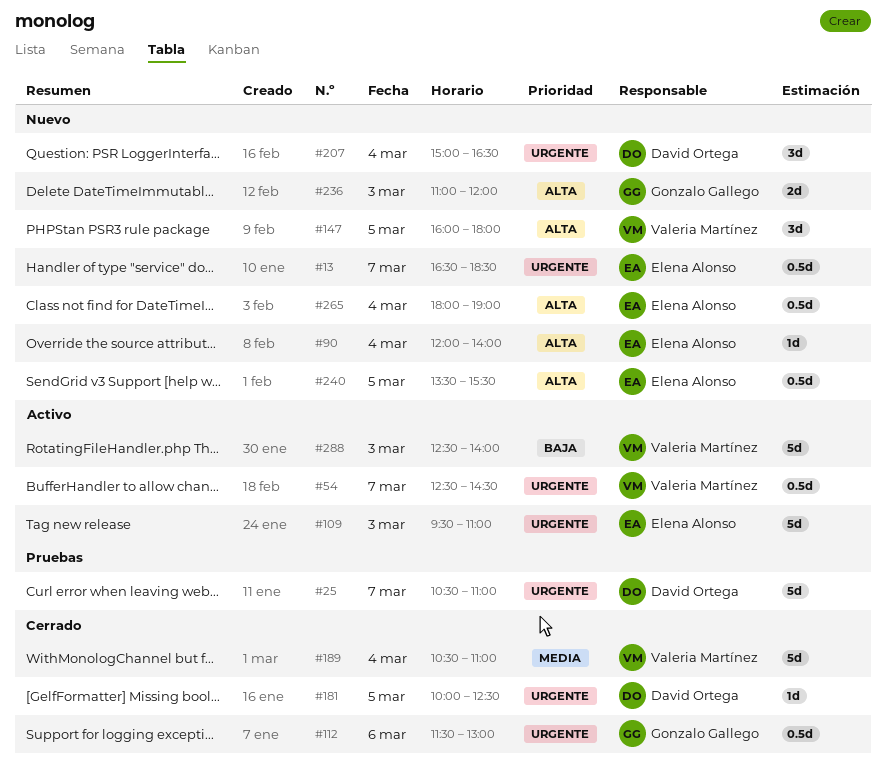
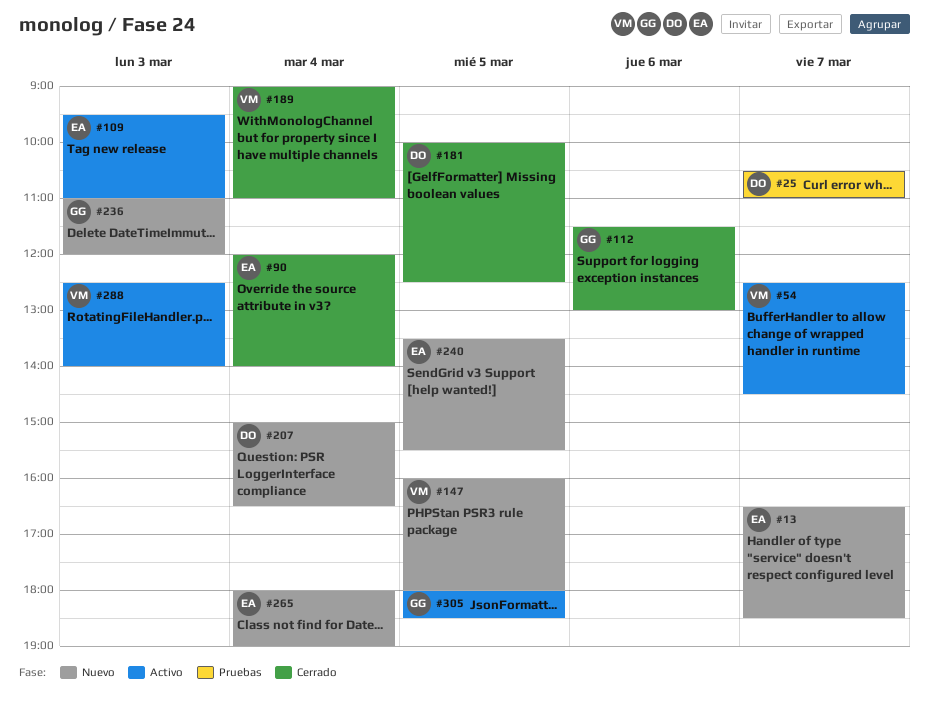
#90, status: Nuevo -> Cerrado
#189, begins: 10:30 -> 09:00
#305: none -> present

